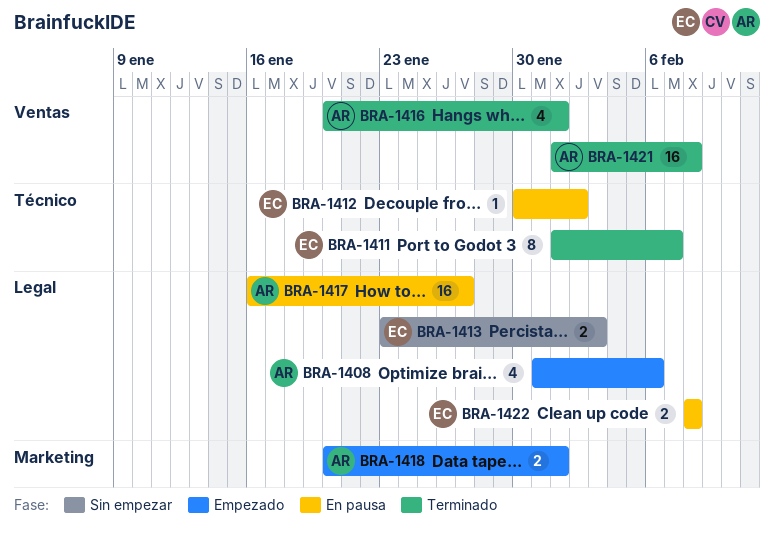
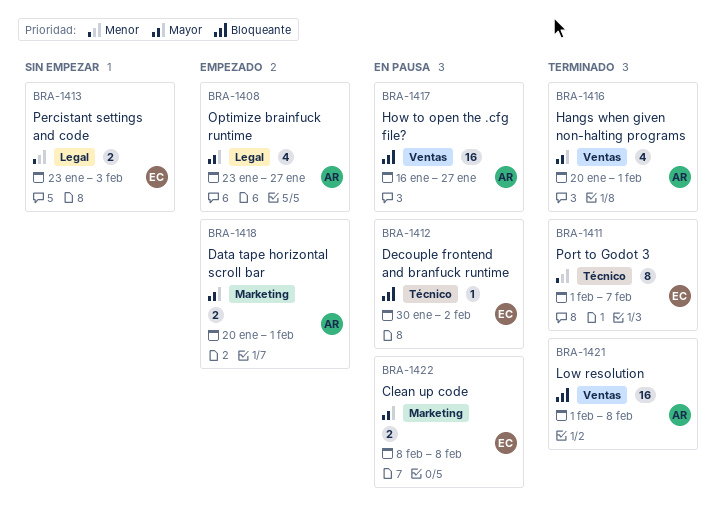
BRA-1408, start: Jan 31 -> Jan 23
BRA-1408, due: Feb 6 -> Jan 27
BRA-1417, label: Legal -> Ventas
BRA-1422, label: Legal -> Marketing

